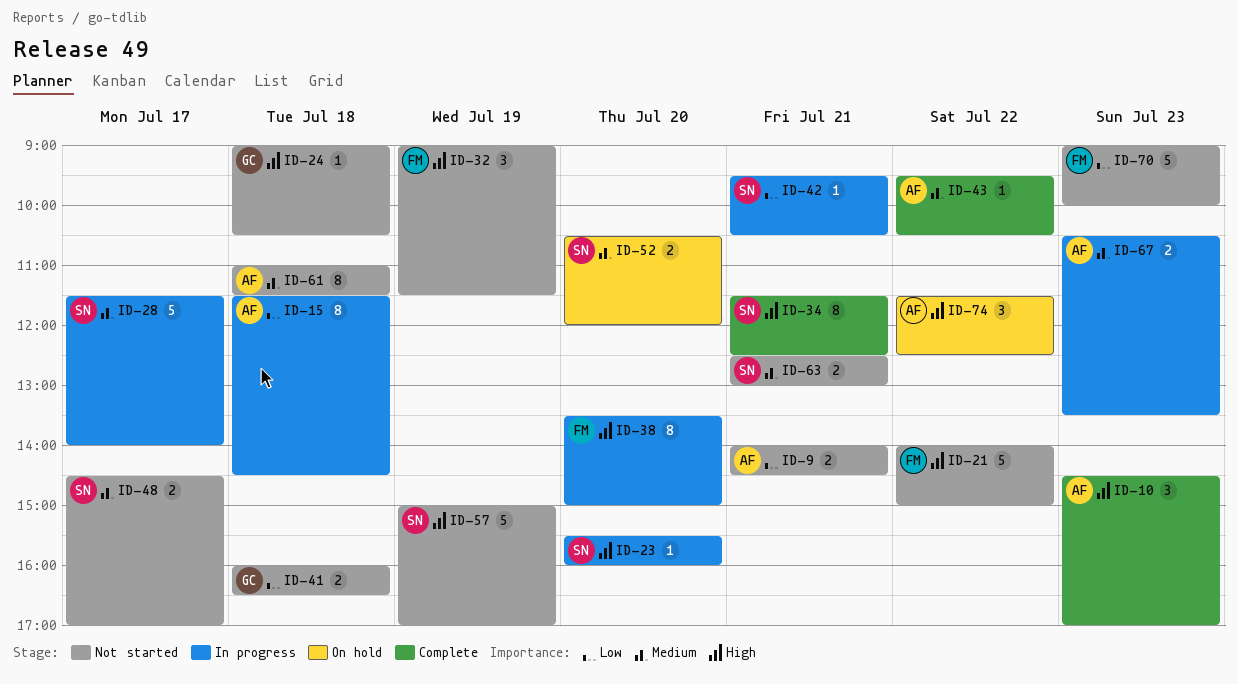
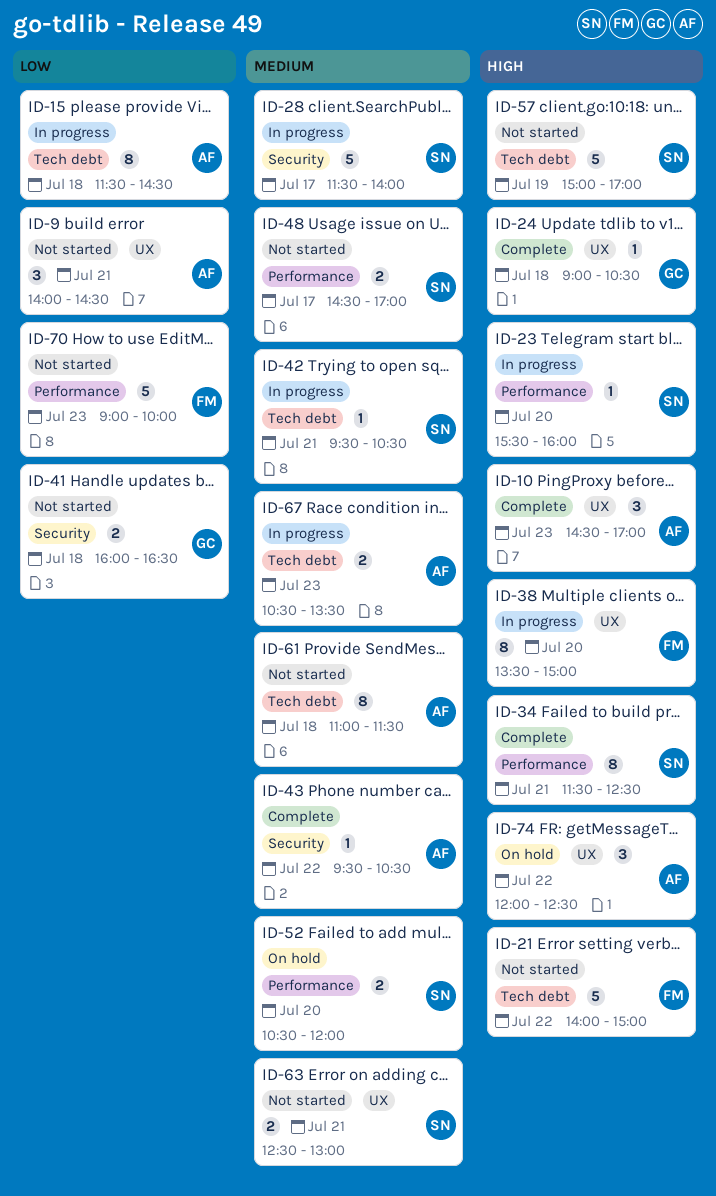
ID-9, estimate: 2 -> 3
ID-24, status: Not started -> Complete
ID-32: present -> none
ID-42, priority: Low -> Medium
ID-74, begins: 11:30 -> 12:00

